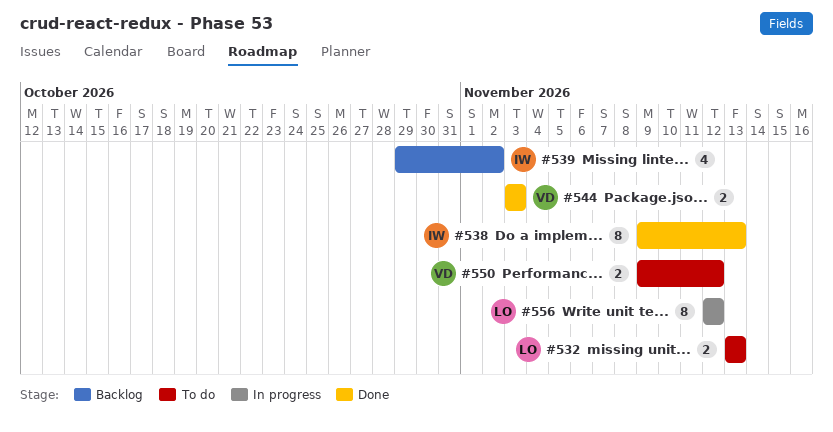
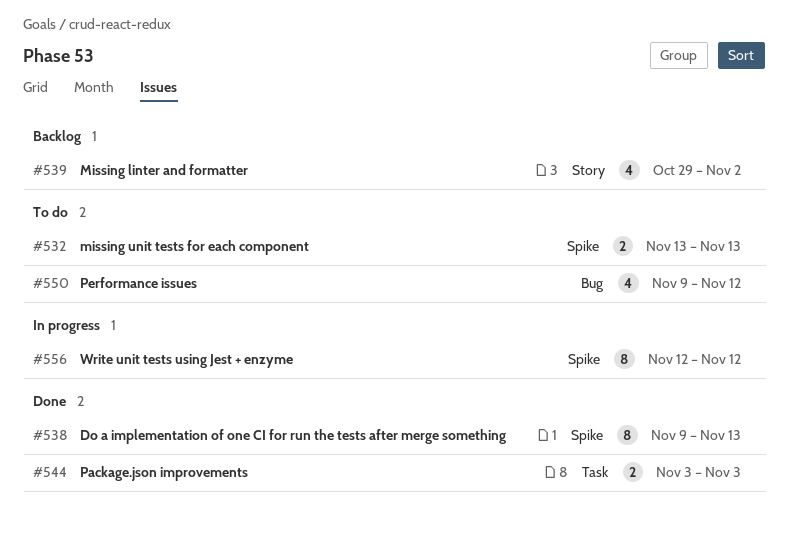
#550, estimate: 2 -> 4

